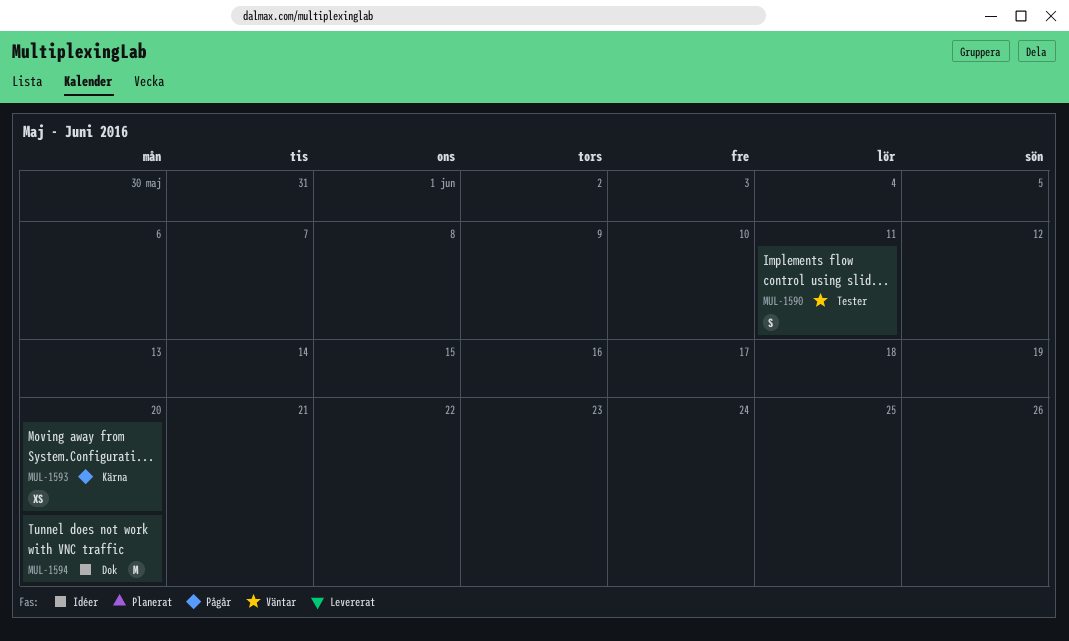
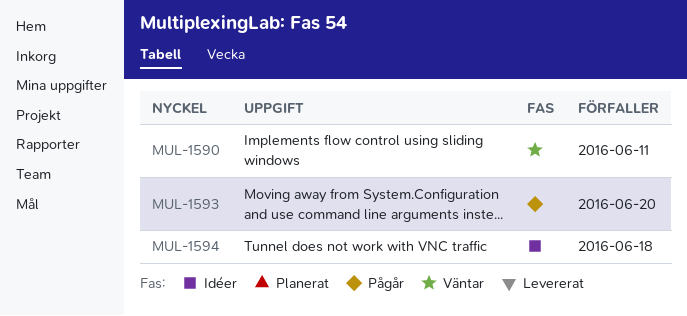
MUL-1594, due: Jun 20 -> Jun 18

